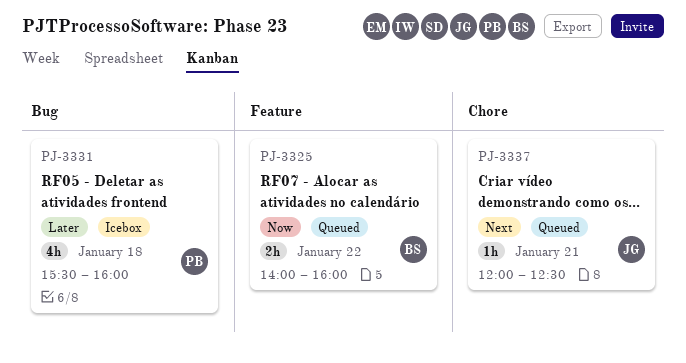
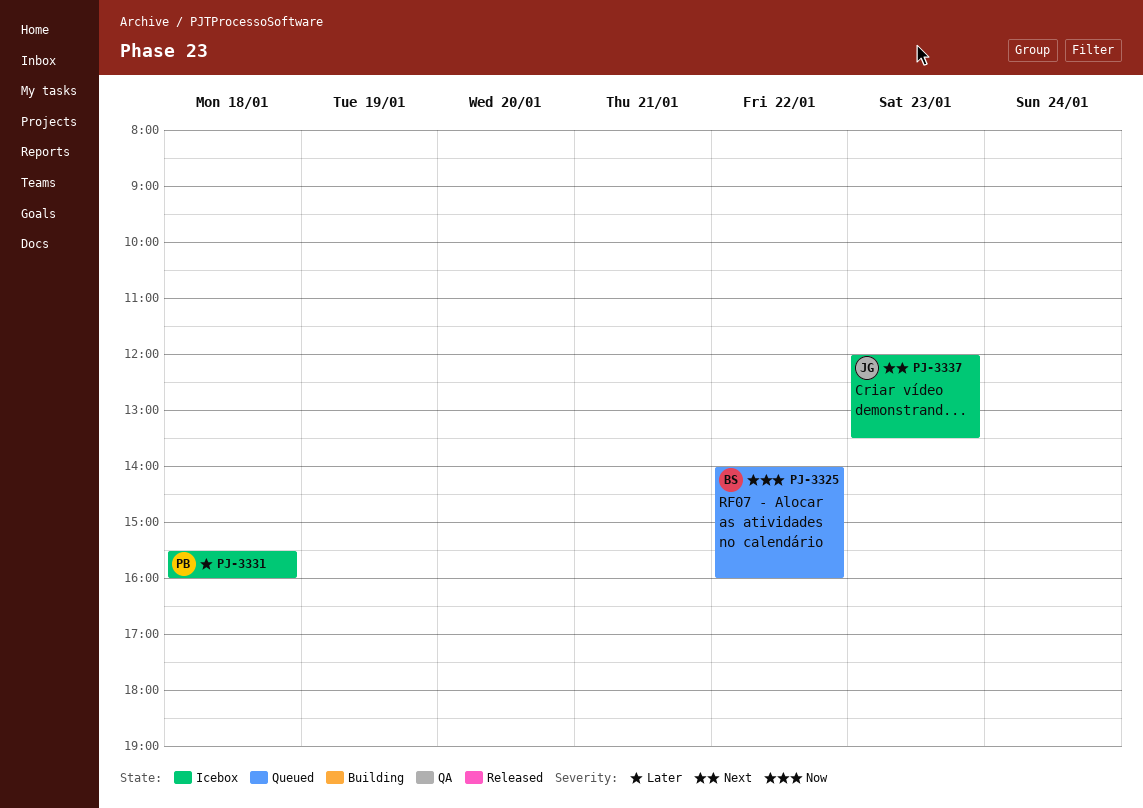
PJ-3337, status: Queued -> Icebox
PJ-3337, day: Jan 21 -> Jan 23
PJ-3337, ends: 12:30 -> 13:30

